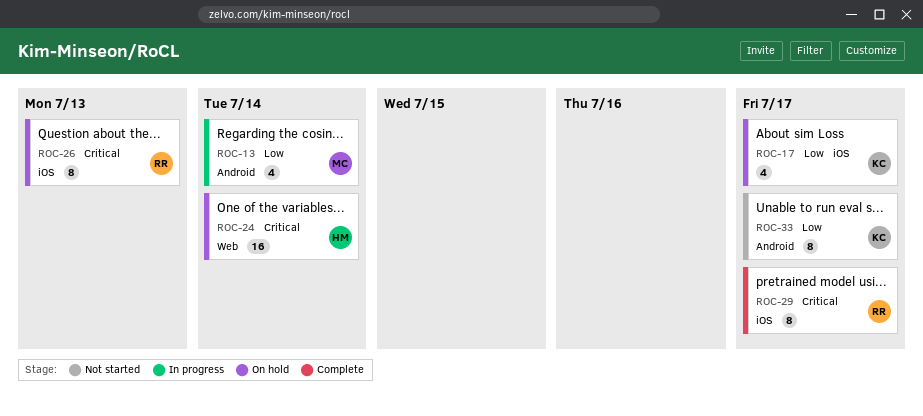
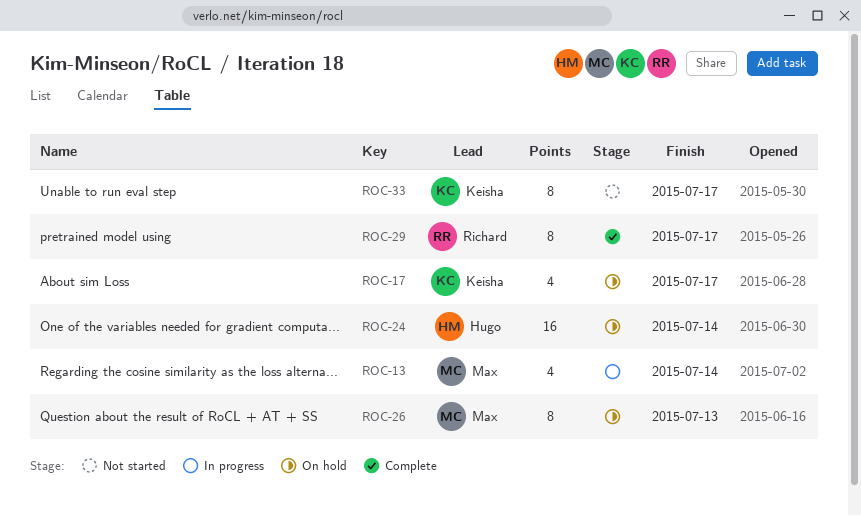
ROC-26, owner: Richard -> Max

